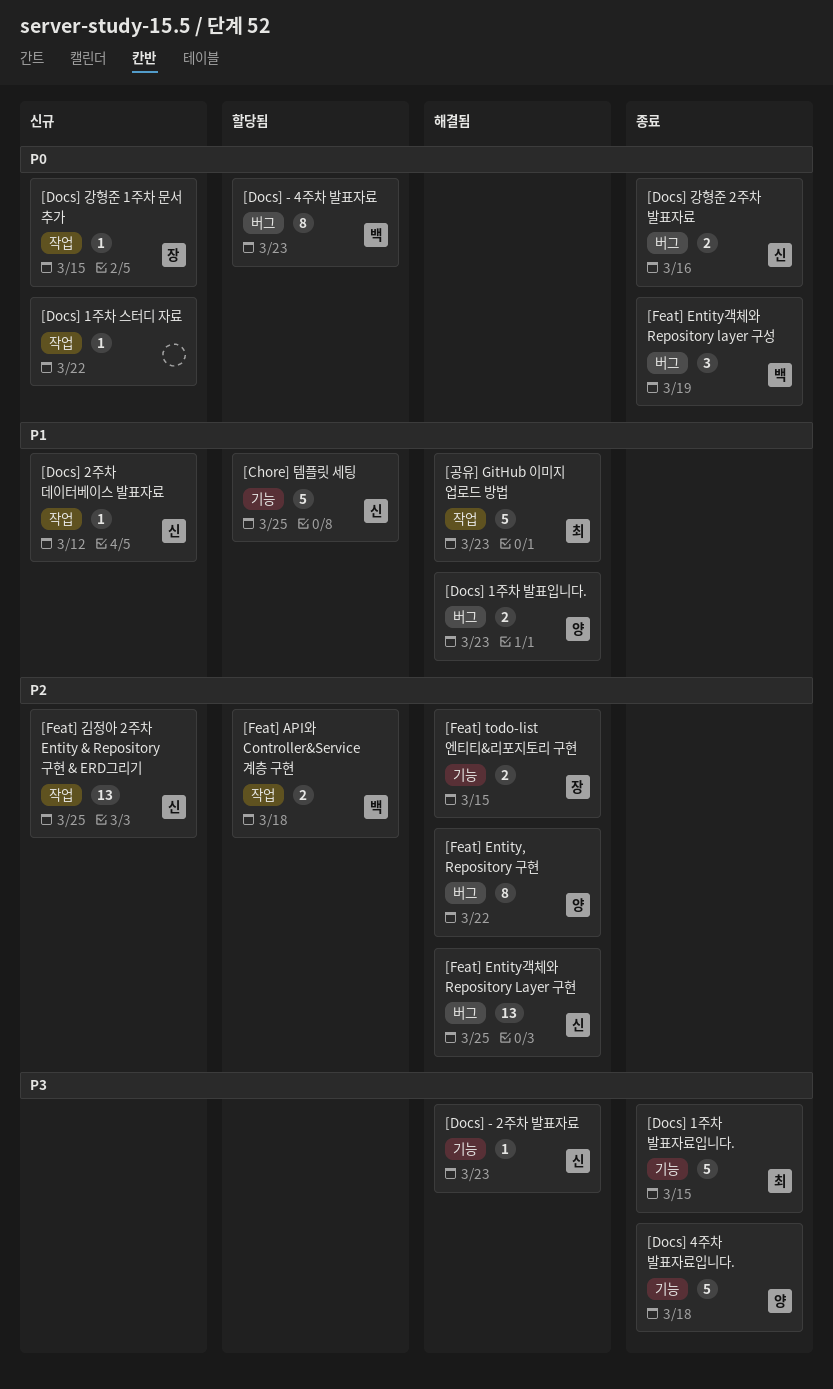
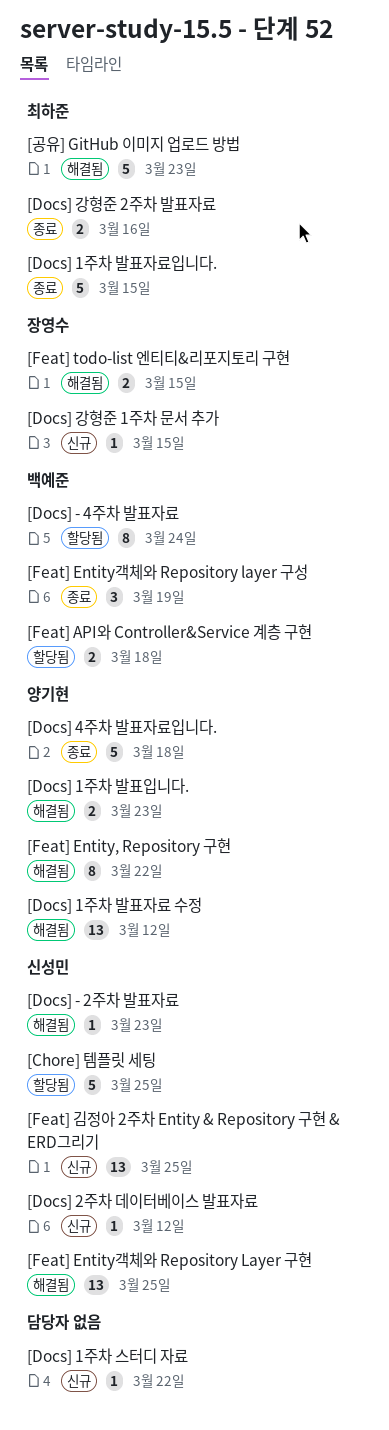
[Docs] - 4주차 발표자료, due: Mar 23 -> Mar 24
[Docs] 1주차 발표자료 수정: none -> present
[Docs] 강형준 2주차 발표자료, owner: 신성민 -> 최하준

